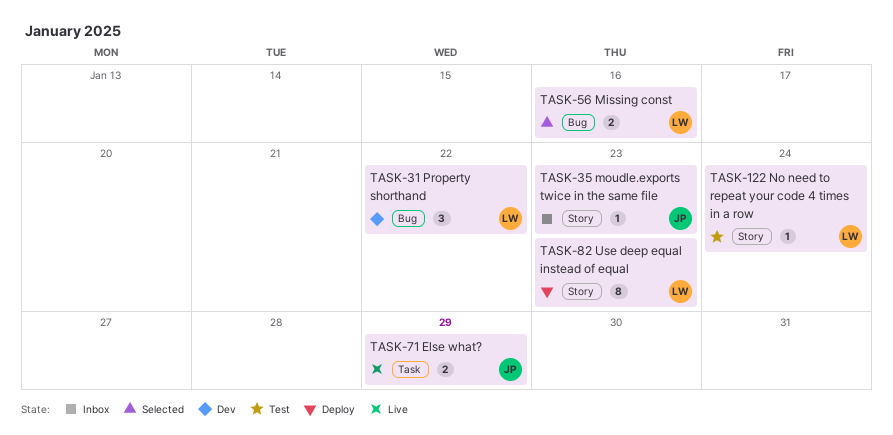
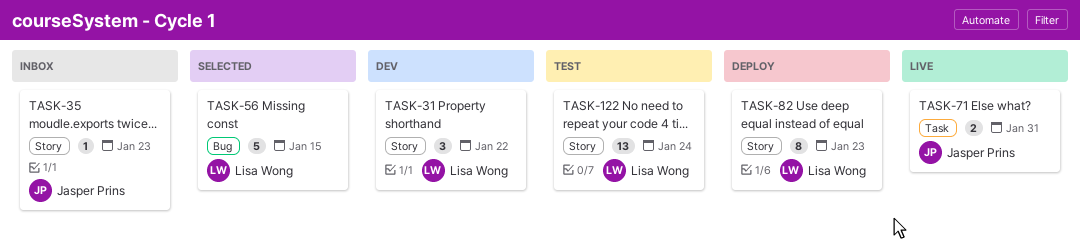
TASK-31, label: Bug -> Story
TASK-56, estimate: 2 -> 5
TASK-56, due: Jan 16 -> Jan 15
TASK-71, due: Jan 29 -> Jan 31
TASK-122, estimate: 1 -> 13

